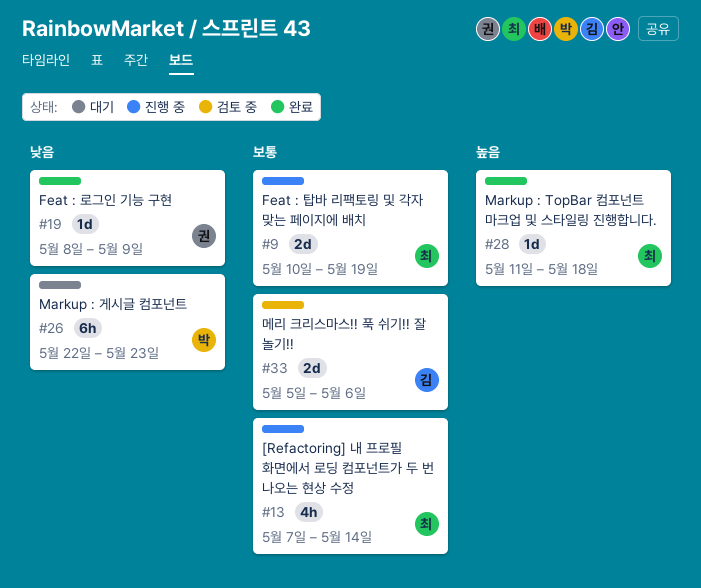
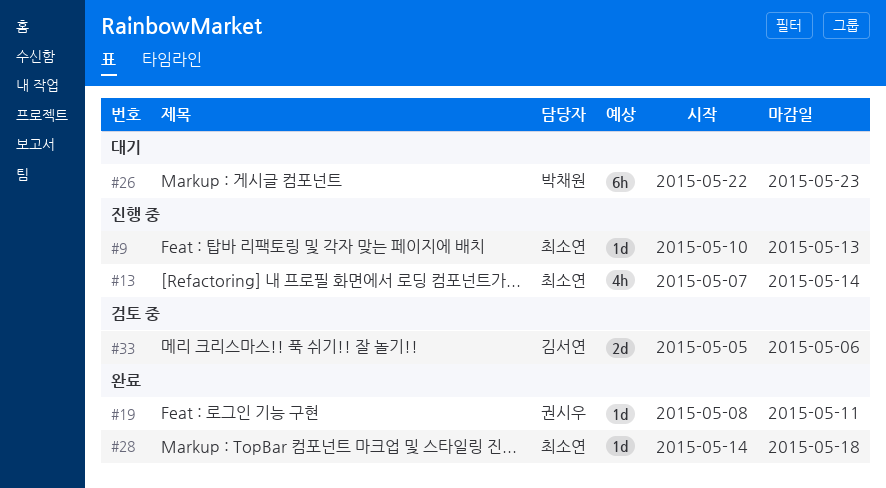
#9, estimate: 2d -> 1d
#9, due: May 19 -> May 13
#19, due: May 9 -> May 11
#28, start: May 11 -> May 14

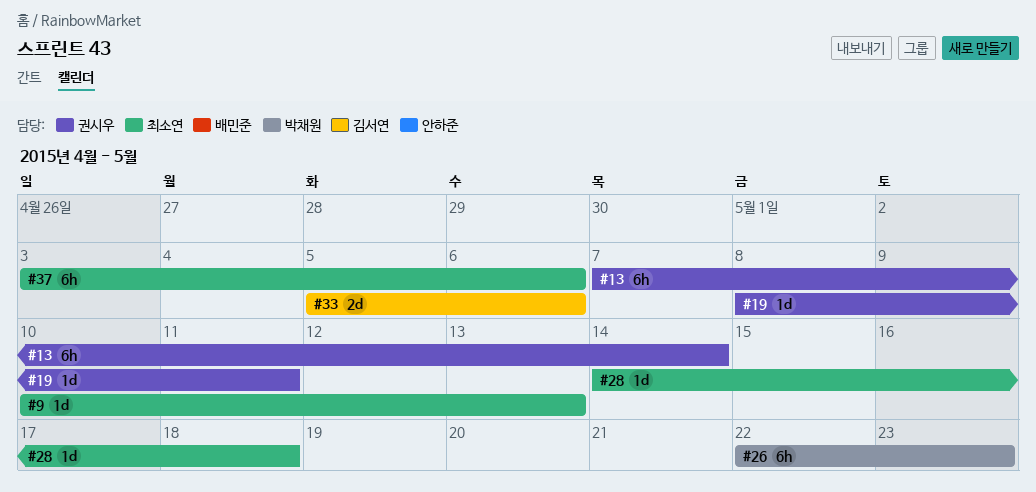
#13, owner: 최소연 -> 권시우
#13, estimate: 4h -> 6h
#37: none -> present

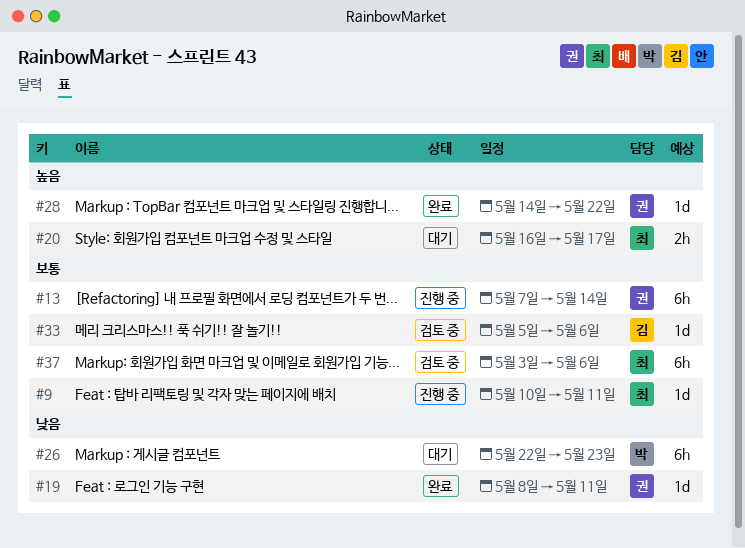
#9, due: May 13 -> May 11
#20: none -> present
#28, owner: 최소연 -> 권시우
#28, due: May 18 -> May 22
#33, estimate: 2d -> 1d

